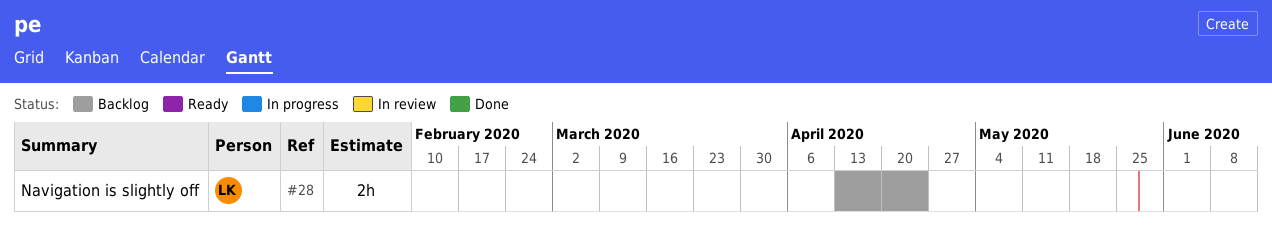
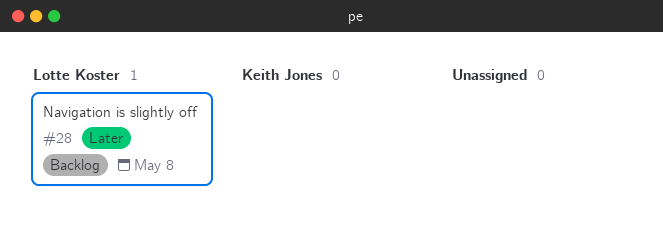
#28, due: Apr 24 -> May 8

